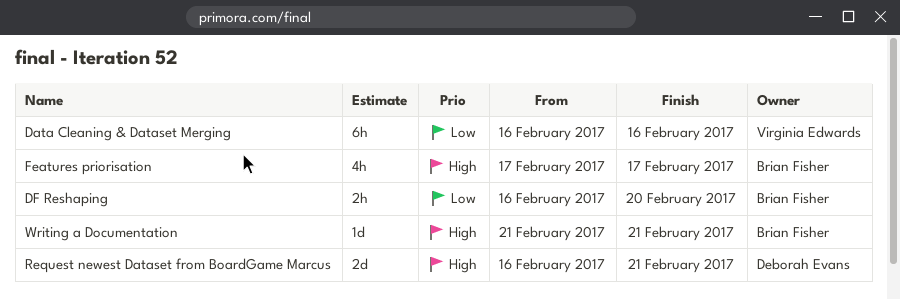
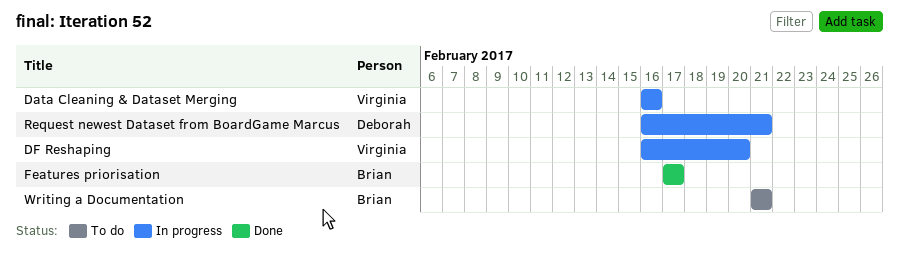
DF Reshaping, owner: Brian Fisher -> Virginia Edwards

